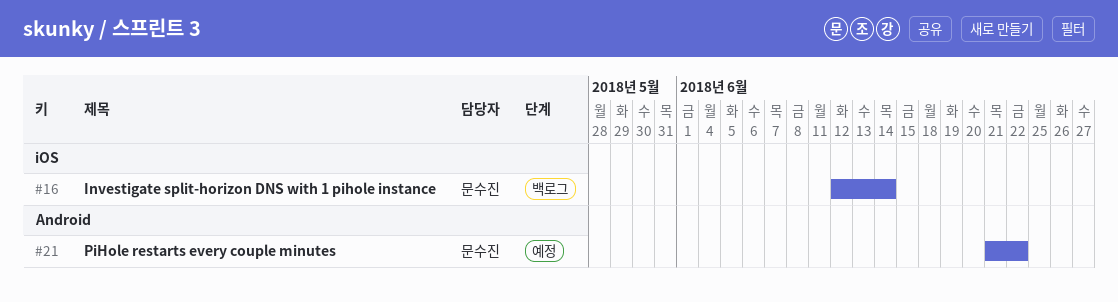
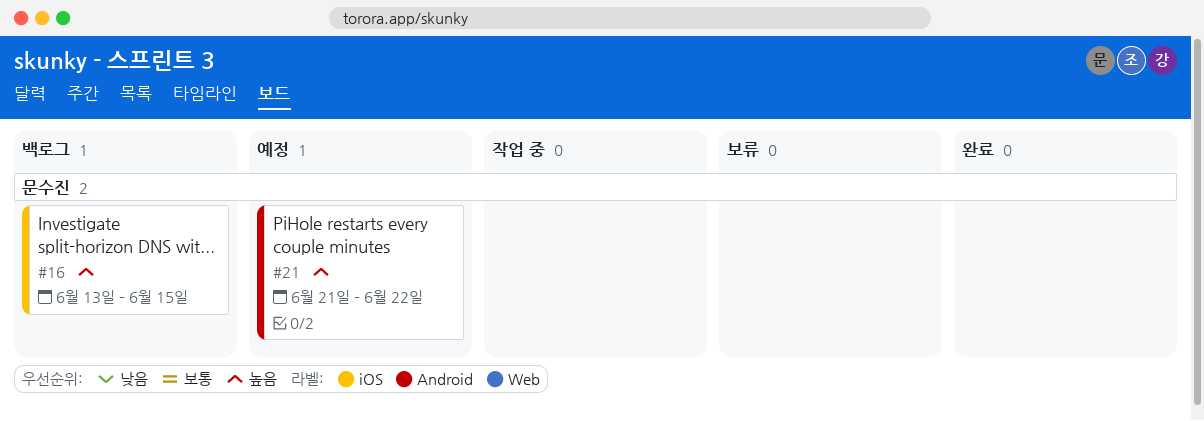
#16, start: Jun 12 -> Jun 13
#16, due: Jun 14 -> Jun 15

